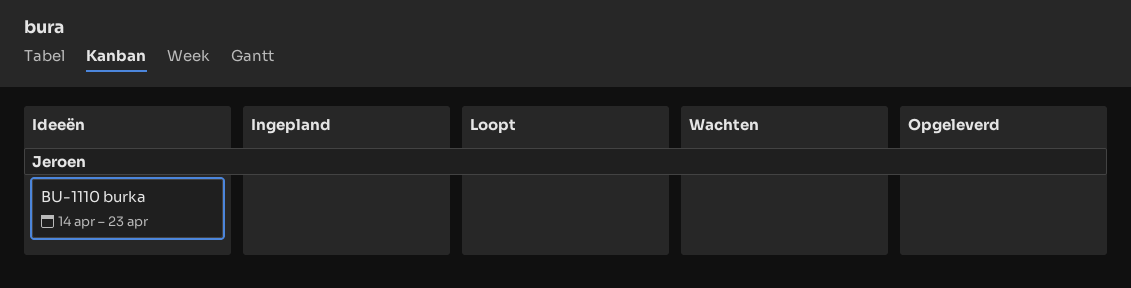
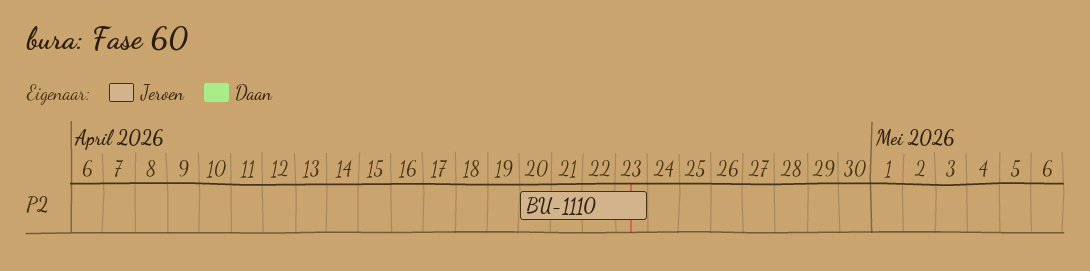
BU-1110, start: Apr 14 -> Apr 20

